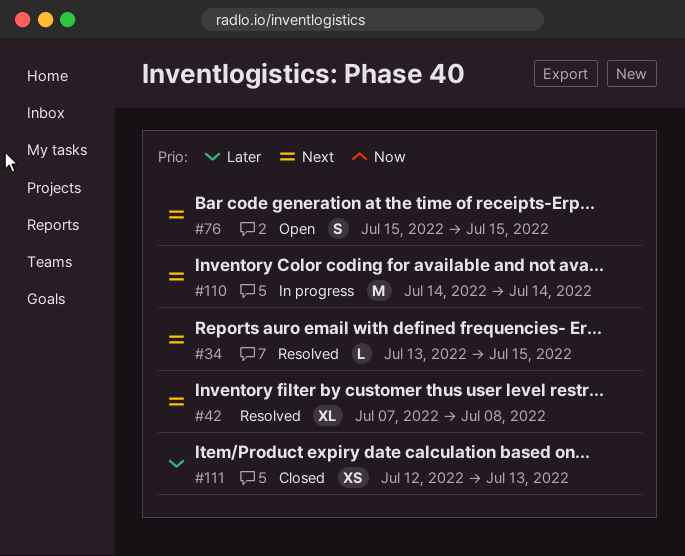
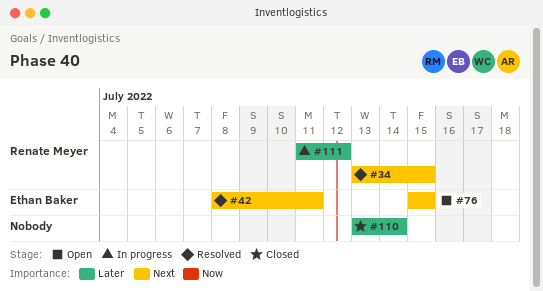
#42, start: Jul 7 -> Jul 8
#42, due: Jul 8 -> Jul 11
#110, status: In progress -> Closed
#110, priority: Next -> Later
#110, start: Jul 14 -> Jul 13
#111, status: Closed -> In progress
#111, start: Jul 12 -> Jul 11
#111, due: Jul 13 -> Jul 12

